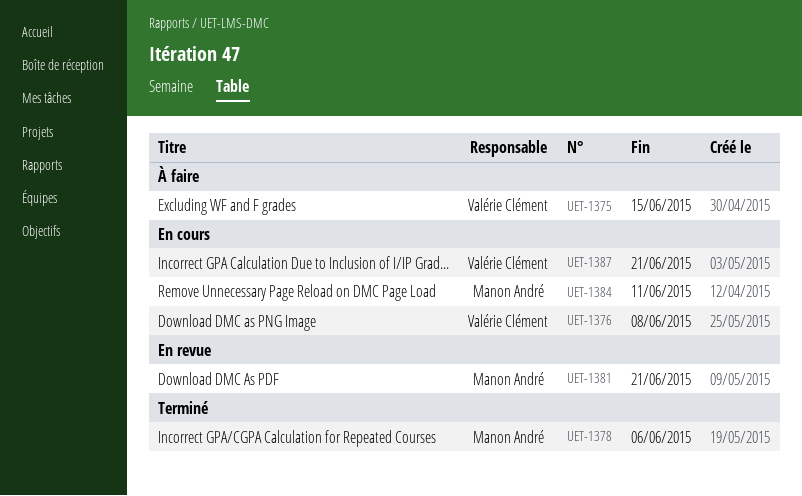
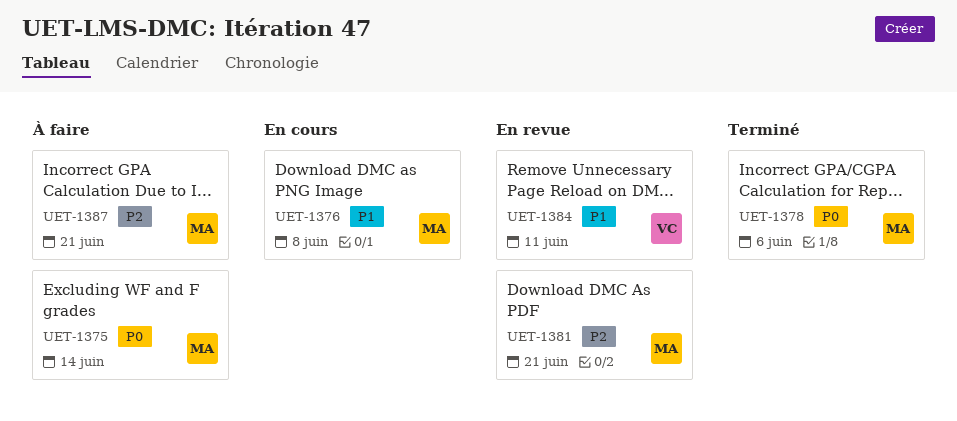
UET-1375, owner: Valérie Clément -> Manon André
UET-1375, due: Jun 15 -> Jun 14
UET-1376, owner: Valérie Clément -> Manon André
UET-1384, status: En cours -> En revue
UET-1384, owner: Manon André -> Valérie Clément
UET-1387, status: En cours -> À faire
UET-1387, owner: Valérie Clément -> Manon André

